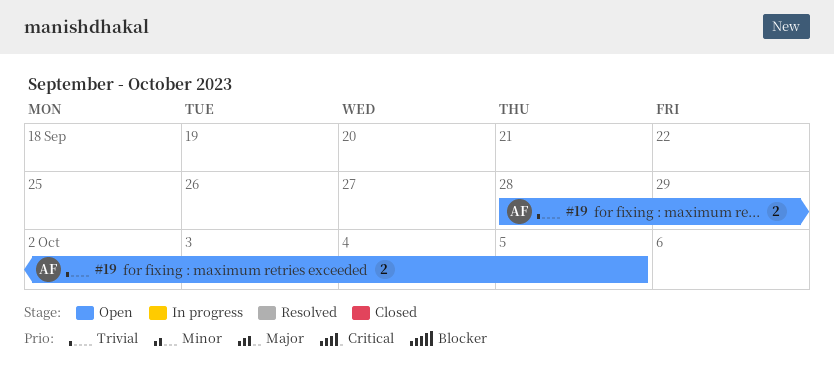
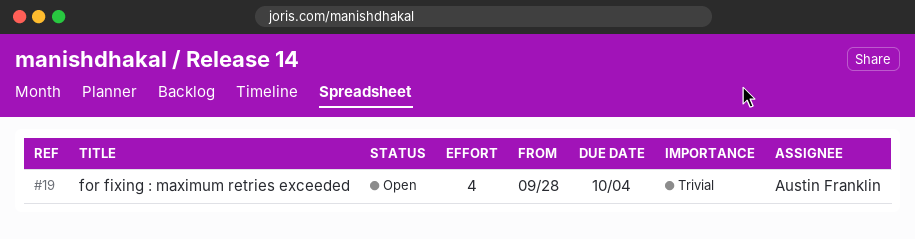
#19, estimate: 2 -> 4
#19, due: Oct 5 -> Oct 4

